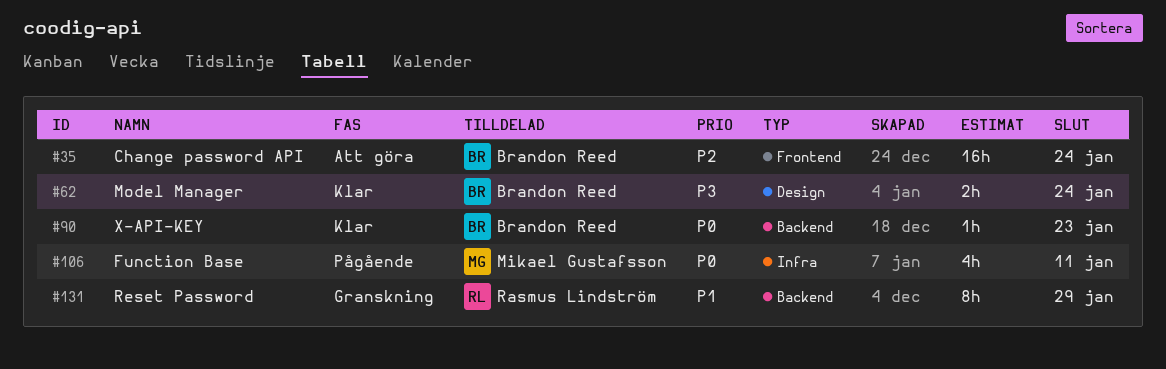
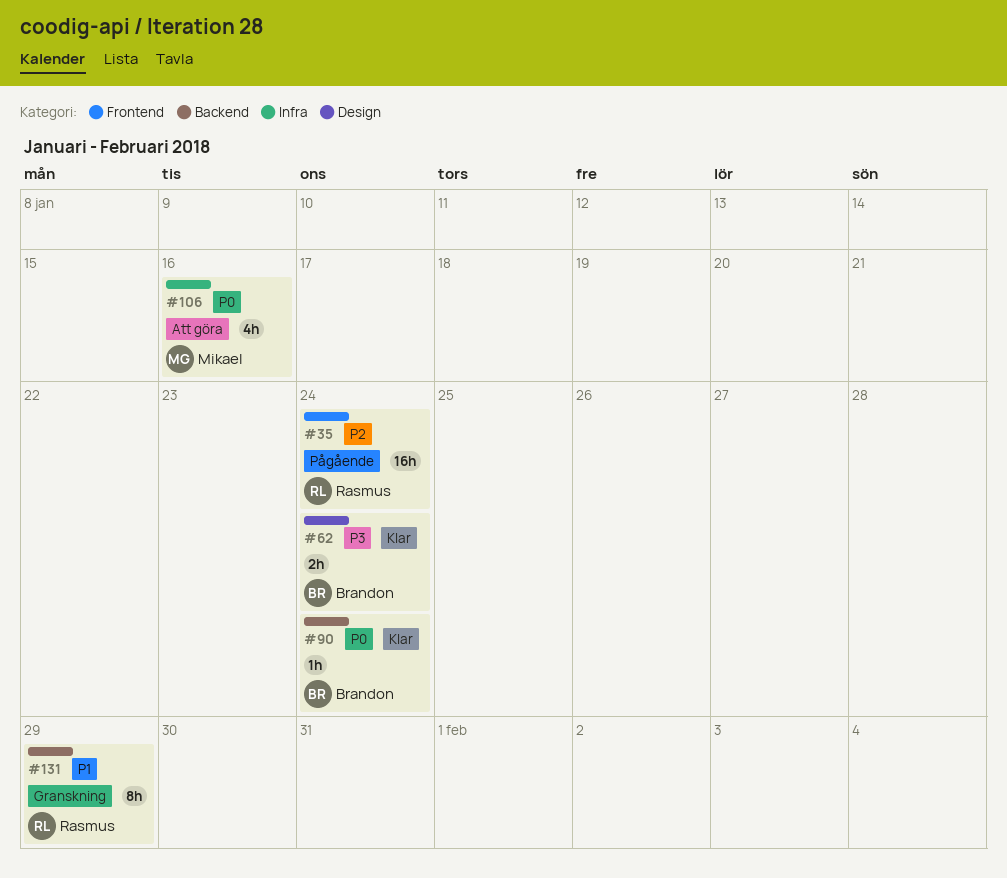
#35, status: Att göra -> Pågående
#35, owner: Brandon Reed -> Rasmus Lindström
#90, due: Jan 23 -> Jan 24
#106, status: Pågående -> Att göra
#106, due: Jan 11 -> Jan 16

